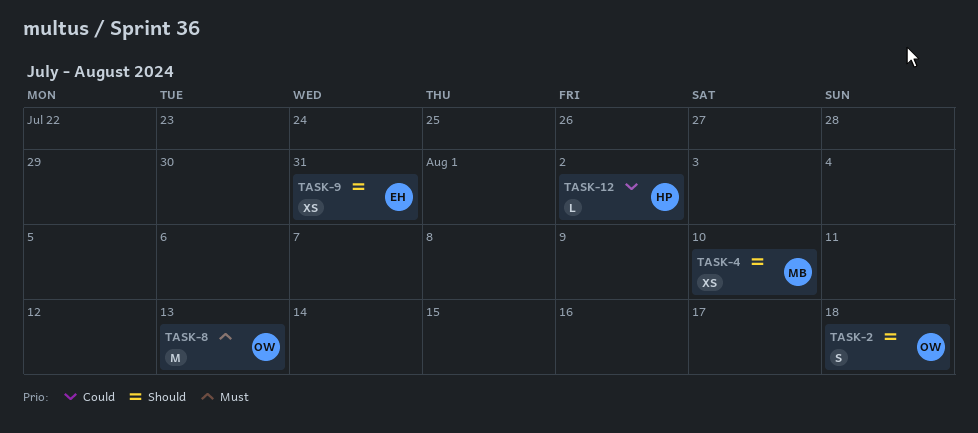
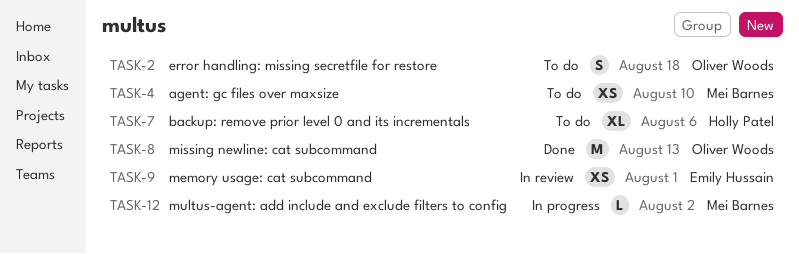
TASK-7: none -> present
TASK-9, due: Jul 31 -> Aug 1
TASK-12, owner: Holly Patel -> Mei Barnes

